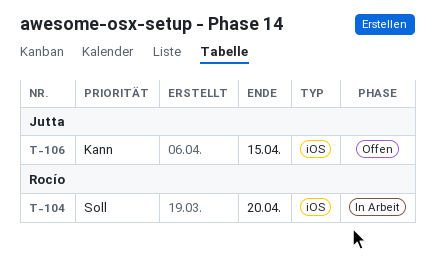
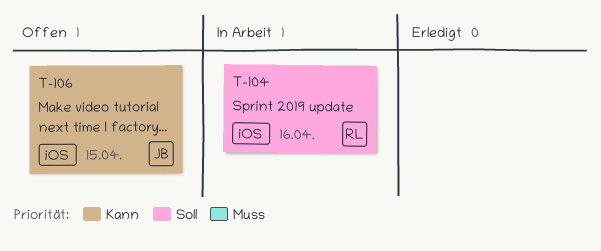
T-104, due: Apr 20 -> Apr 16

